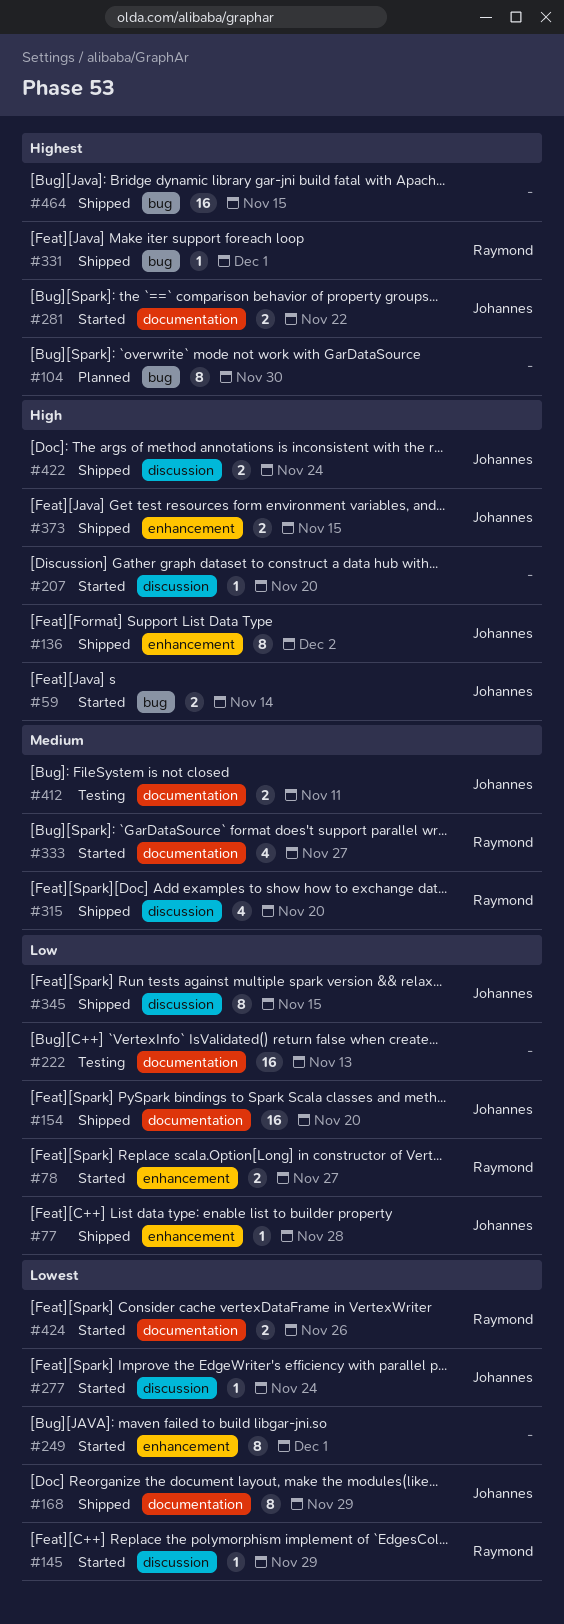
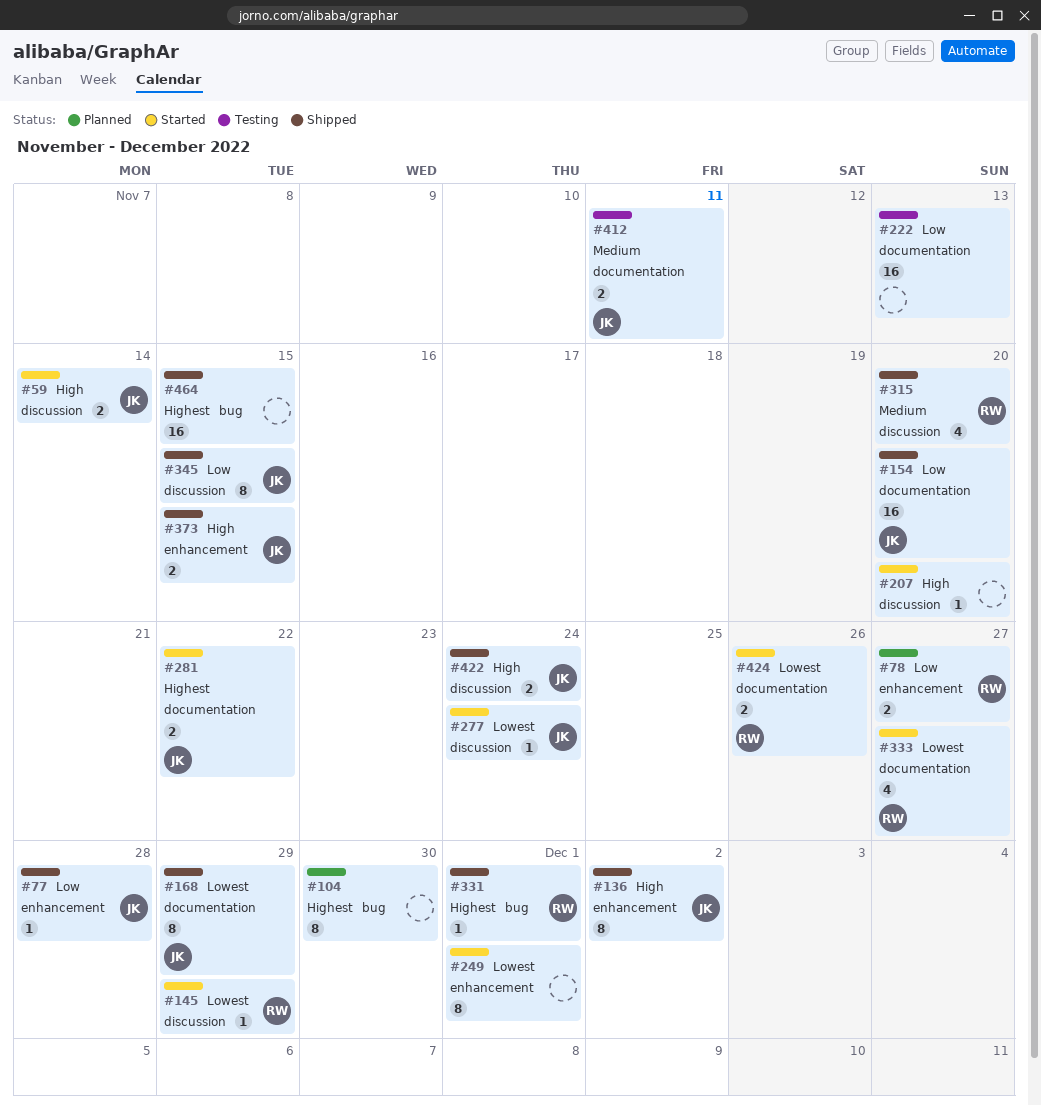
#59, label: bug -> discussion
#78, status: Started -> Planned
#333, priority: Medium -> Lowest

